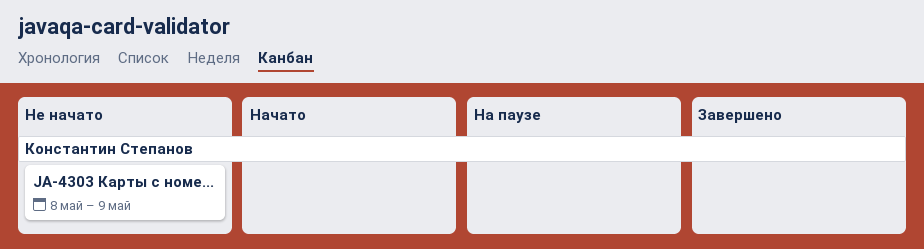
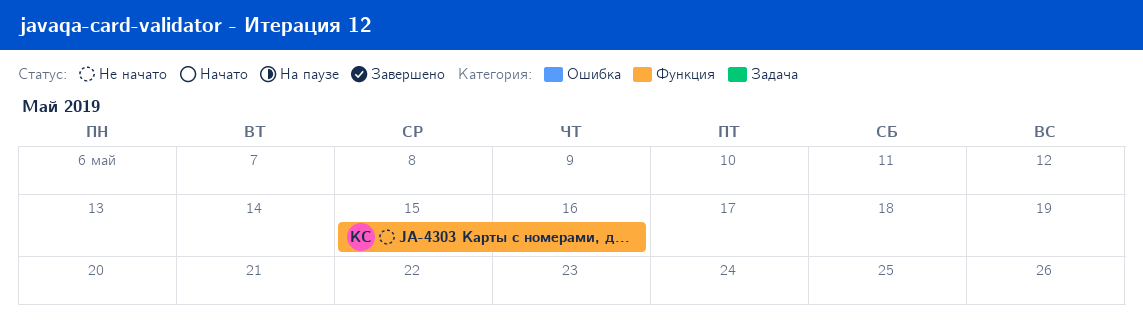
JA-4303, start: May 8 -> May 15
JA-4303, due: May 9 -> May 16

